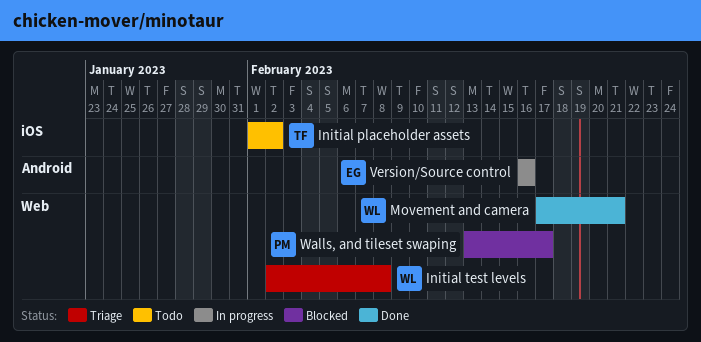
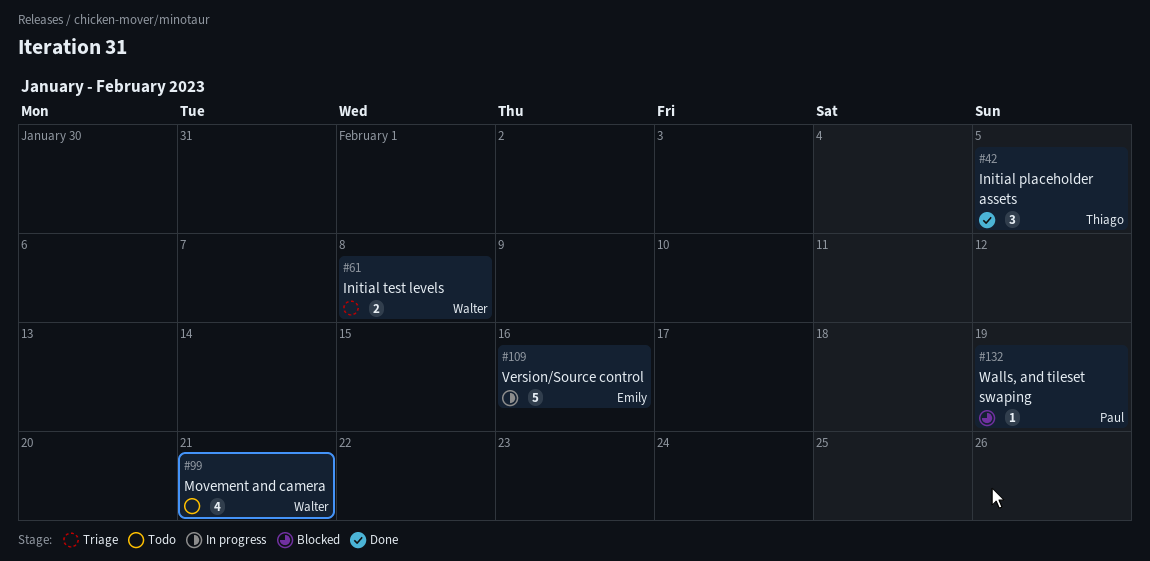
Initial placeholder assets, status: Todo -> Done
Initial placeholder assets, due: Feb 2 -> Feb 5
Movement and camera, status: Done -> Todo
Walls, and tileset swaping, due: Feb 17 -> Feb 19

